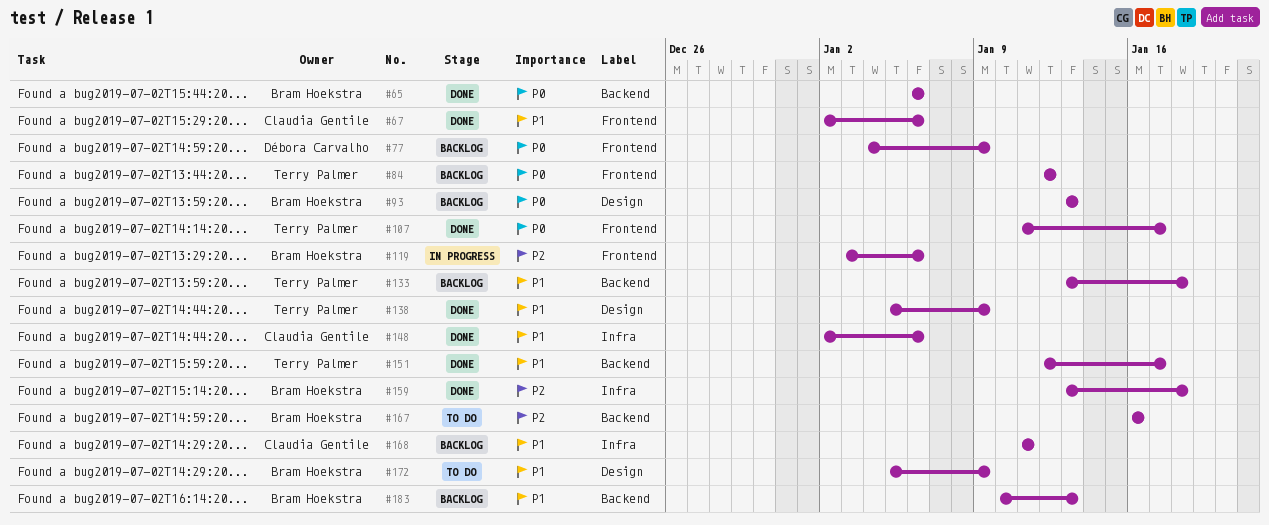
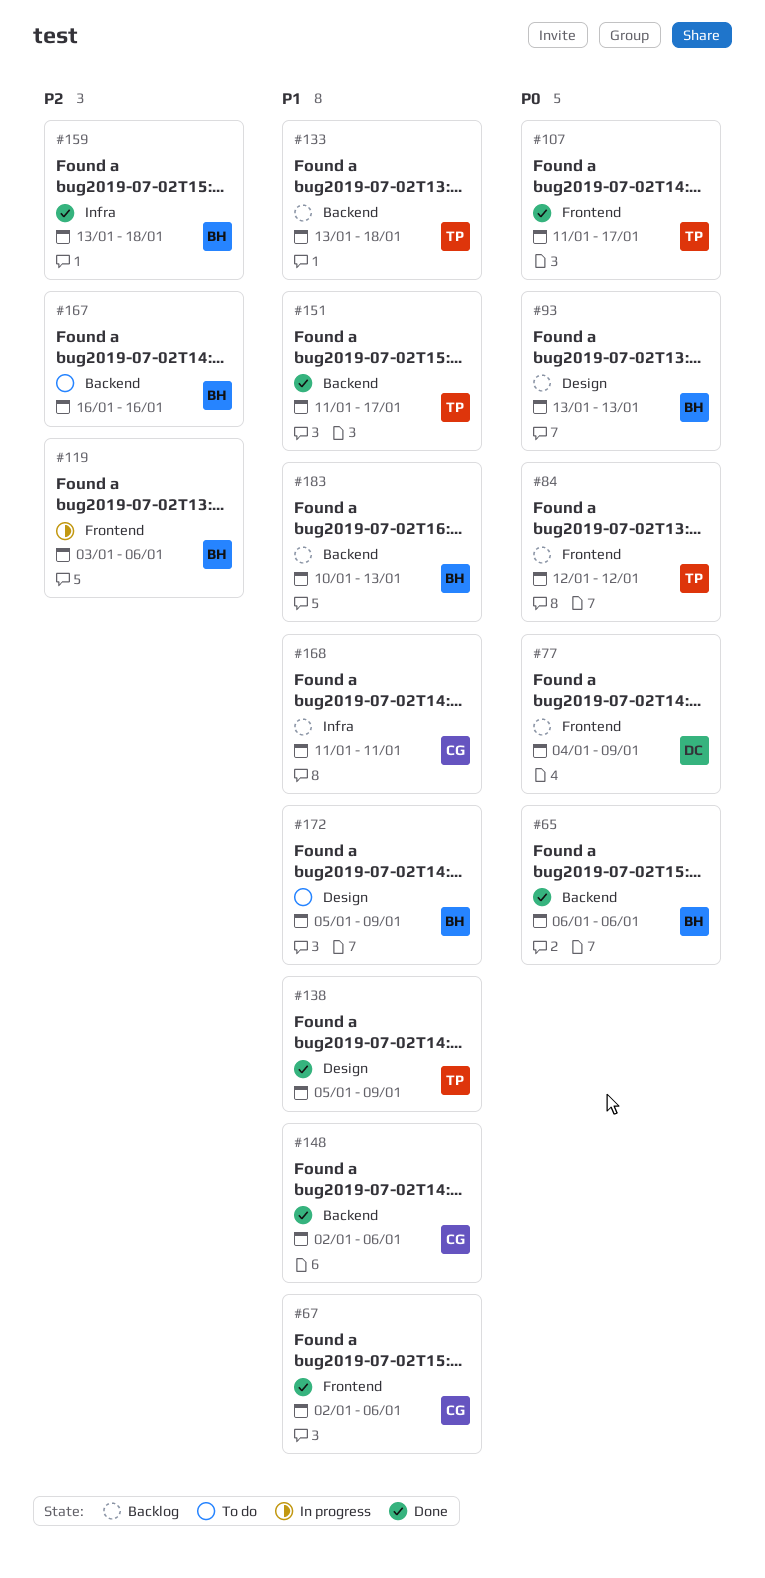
#148, label: Infra -> Backend
#151, start: Jan 12 -> Jan 11

